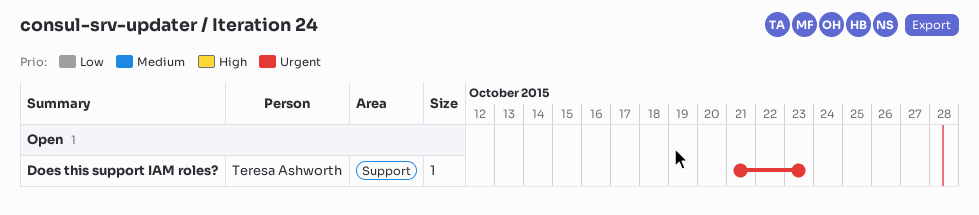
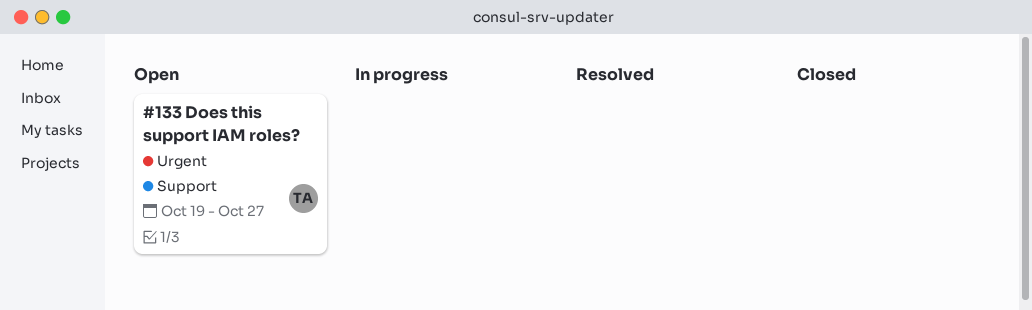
Does this support IAM roles?, start: Oct 21 -> Oct 19
Does this support IAM roles?, due: Oct 23 -> Oct 27

